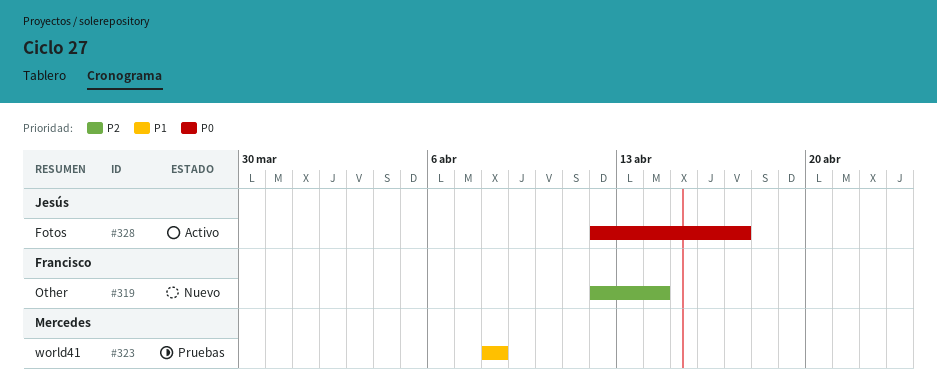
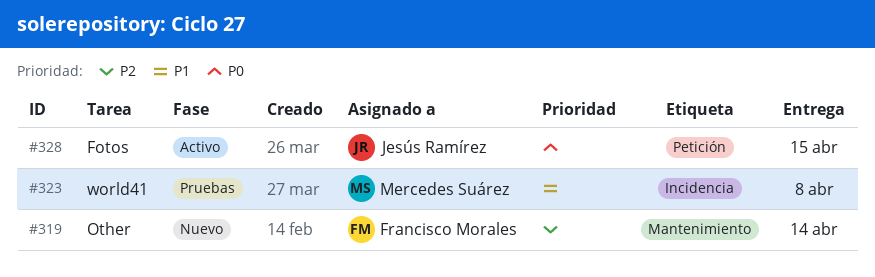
#328, due: Apr 17 -> Apr 15

